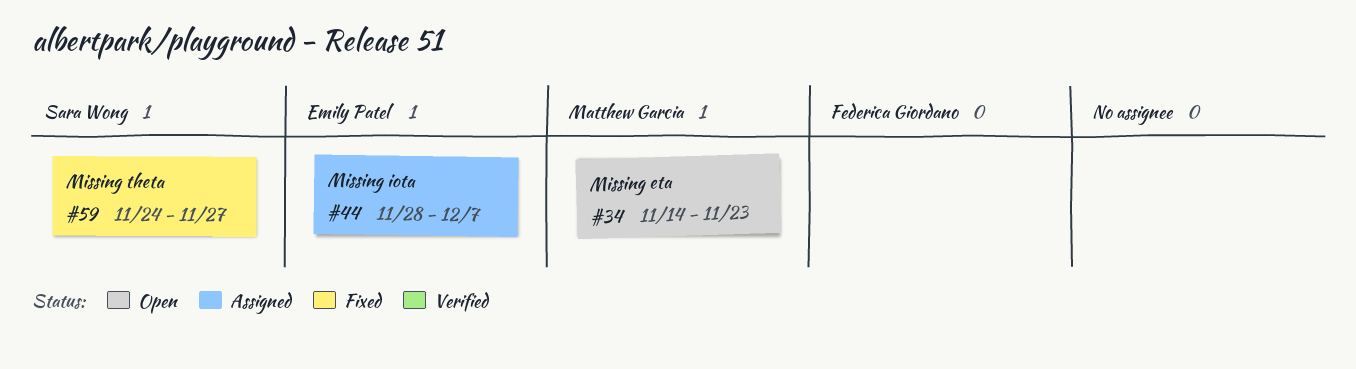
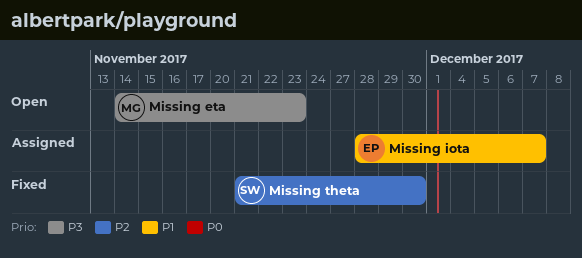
Missing theta, start: Nov 24 -> Nov 21
Missing theta, due: Nov 27 -> Nov 30

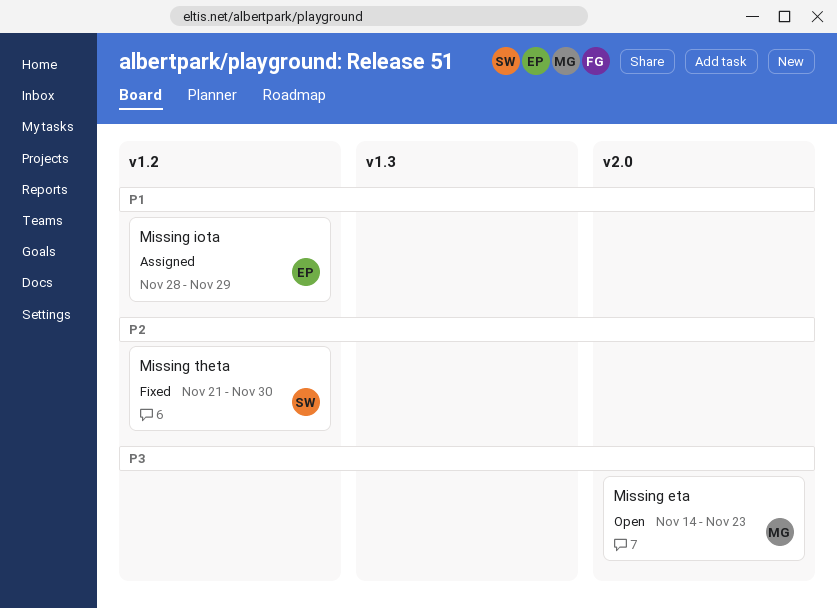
Missing iota, due: Dec 7 -> Nov 29

